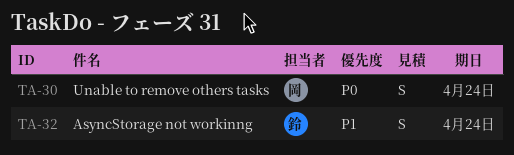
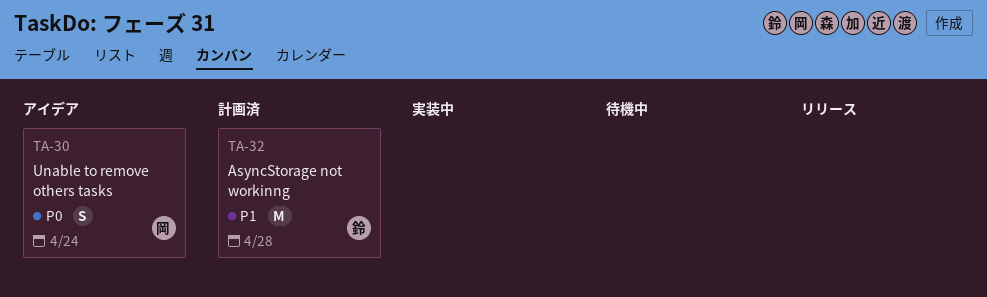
TA-32, estimate: S -> M
TA-32, due: Apr 24 -> Apr 28

